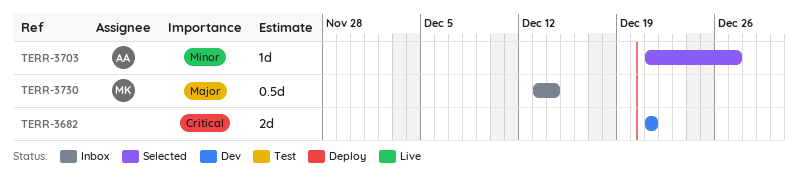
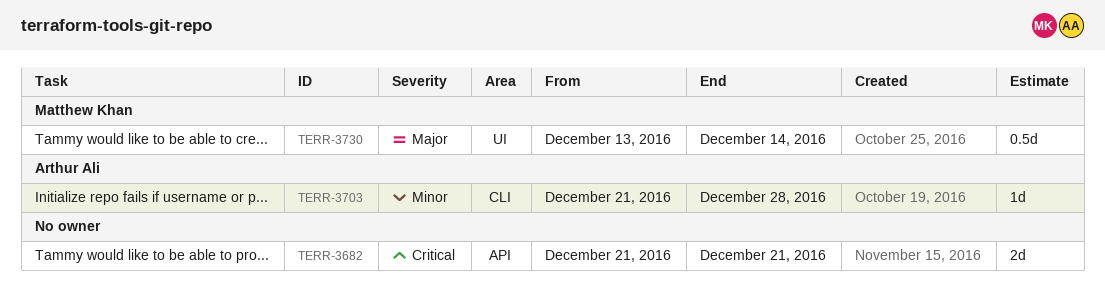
TERR-3703, due: Dec 27 -> Dec 28

